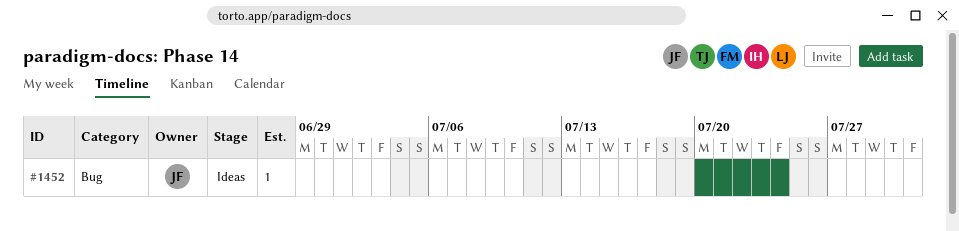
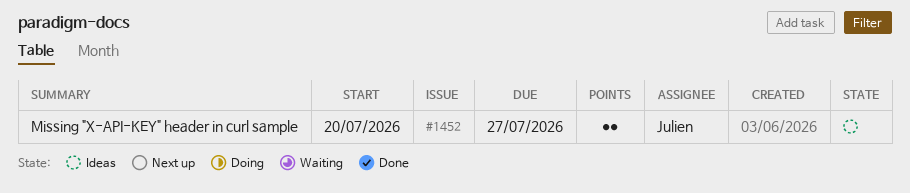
#1452, estimate: 1 -> 2
#1452, due: Jul 24 -> Jul 27

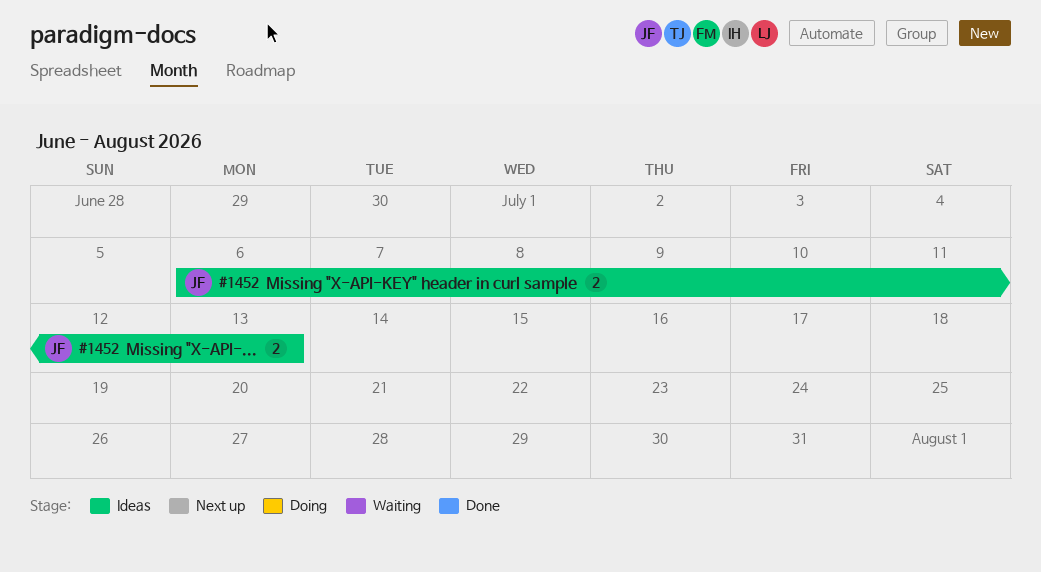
#1452, start: Jul 20 -> Jul 6
#1452, due: Jul 27 -> Jul 13

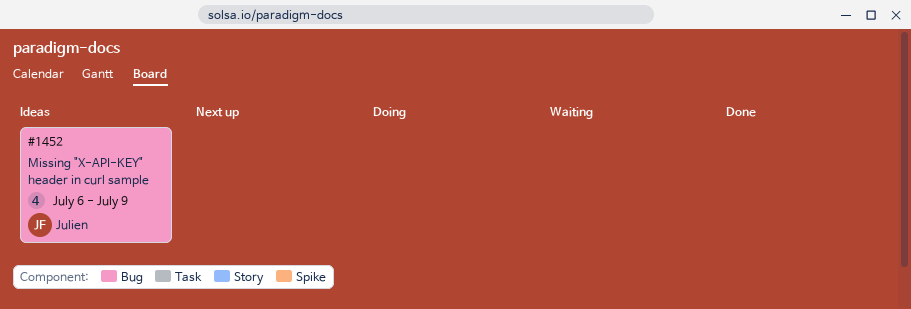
#1452, estimate: 2 -> 4
#1452, due: Jul 13 -> Jul 9

